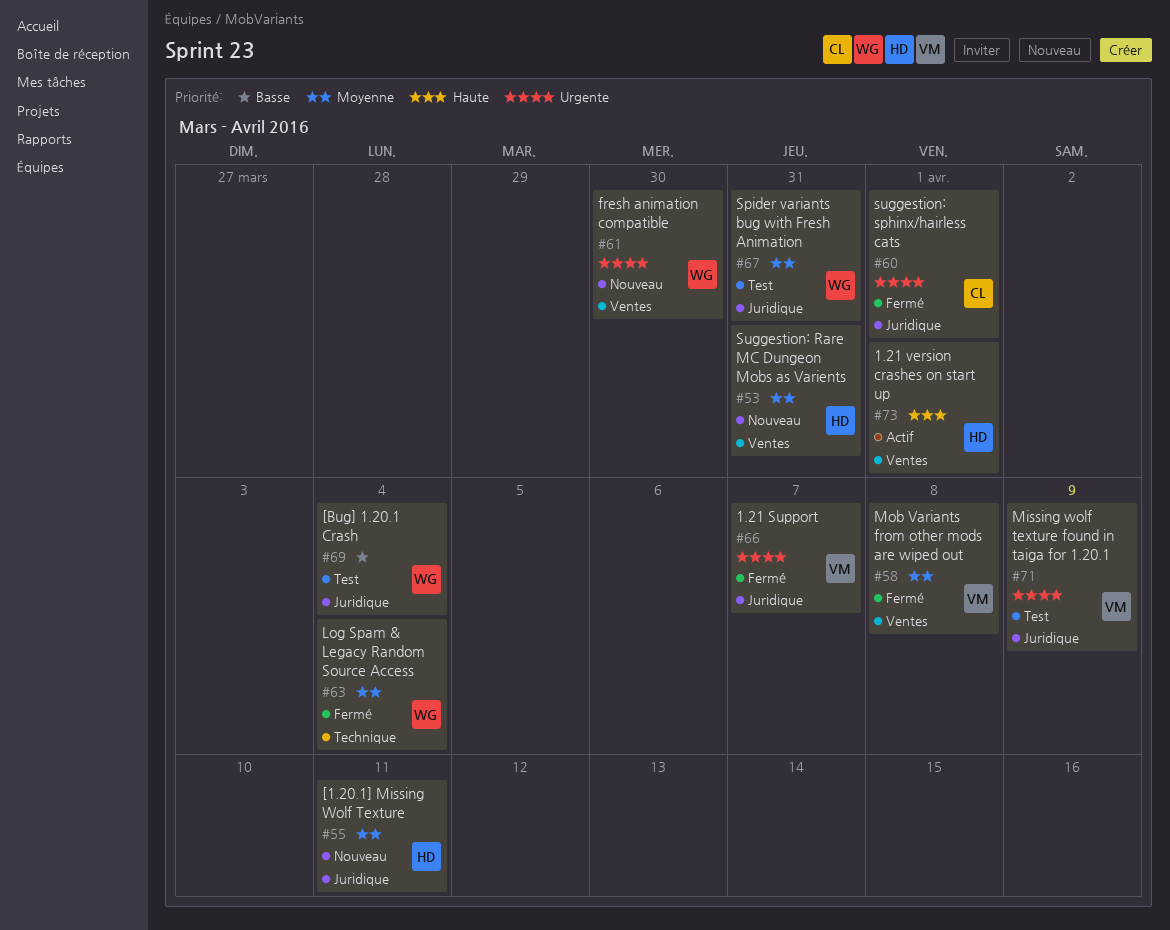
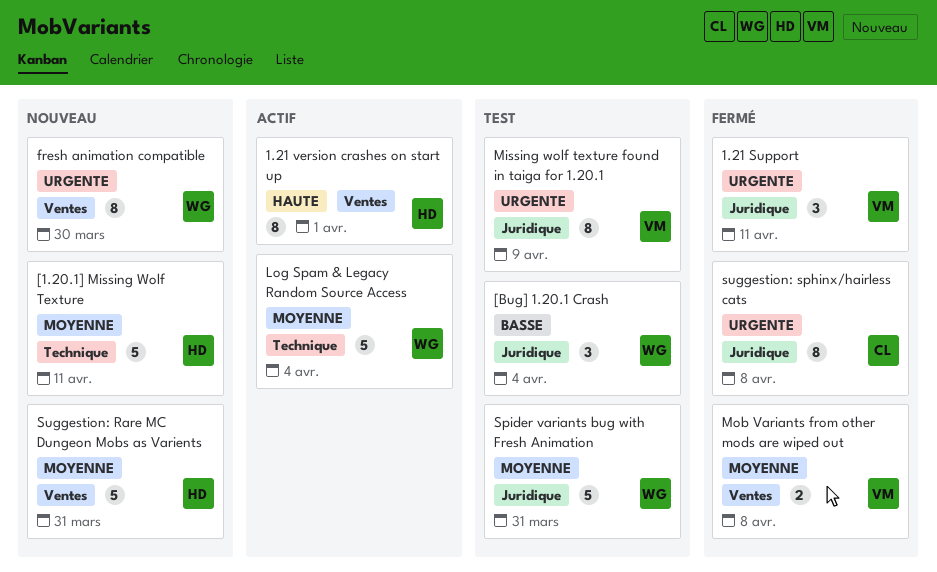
1.21 Support, due: Apr 7 -> Apr 11
[1.20.1] Missing Wolf Texture, label: Juridique -> Technique
Log Spam & Legacy Random Source Access, status: Fermé -> Actif
suggestion: sphinx/hairless cats, due: Apr 1 -> Apr 8

